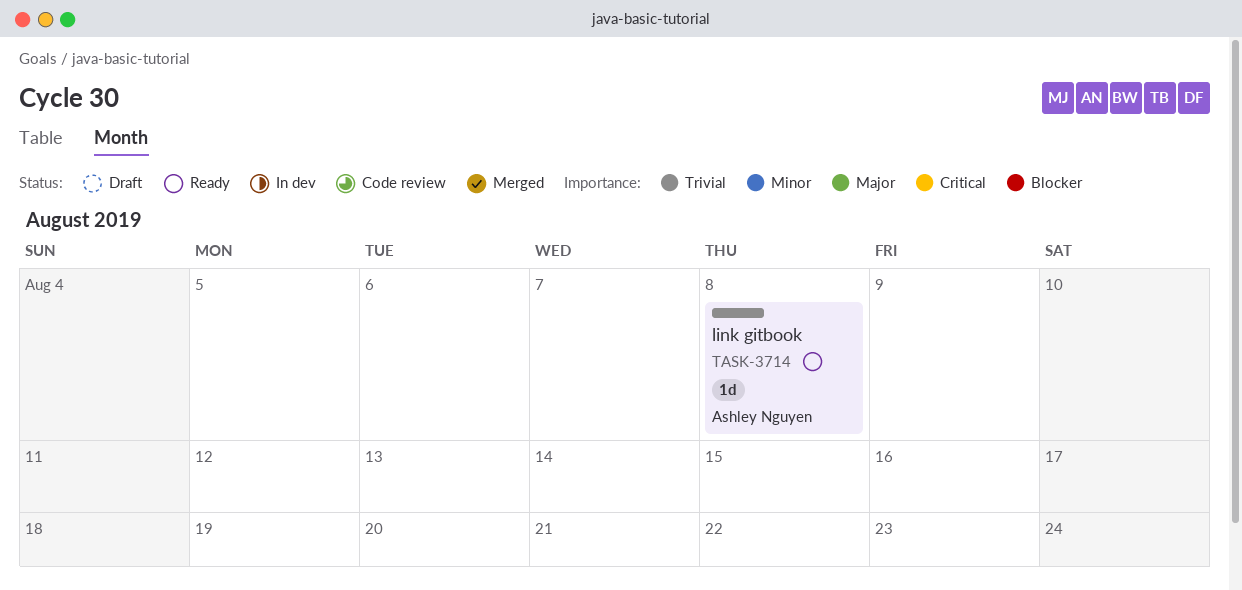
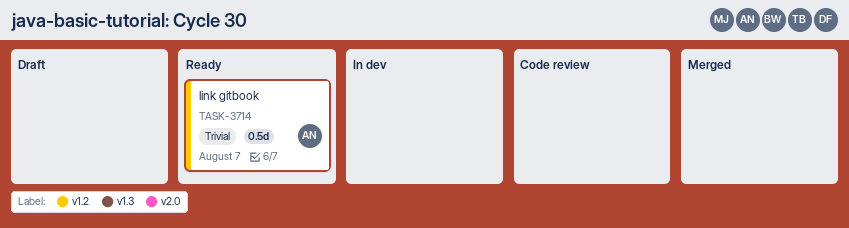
TASK-3714, estimate: 1d -> 0.5d
TASK-3714, due: Aug 8 -> Aug 7

